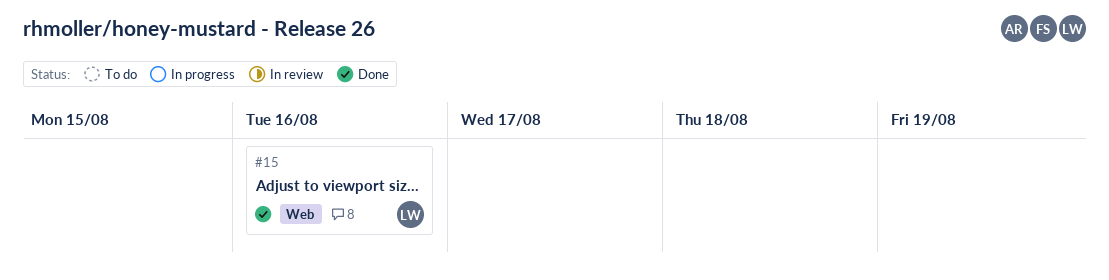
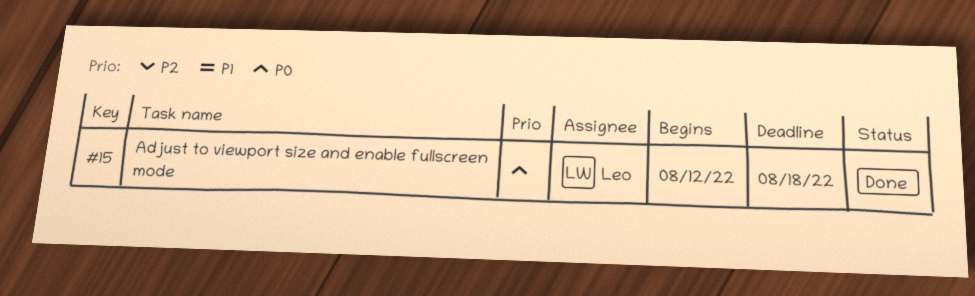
#15, due: Aug 16 -> Aug 18

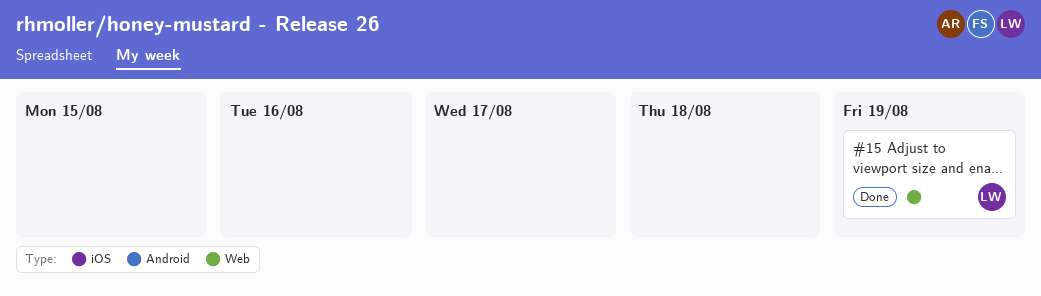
#15, due: Aug 18 -> Aug 19

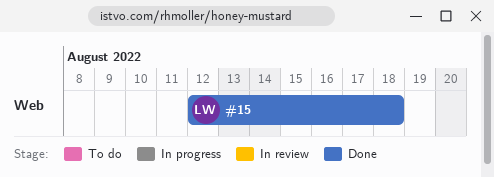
#15, due: Aug 19 -> Aug 18

